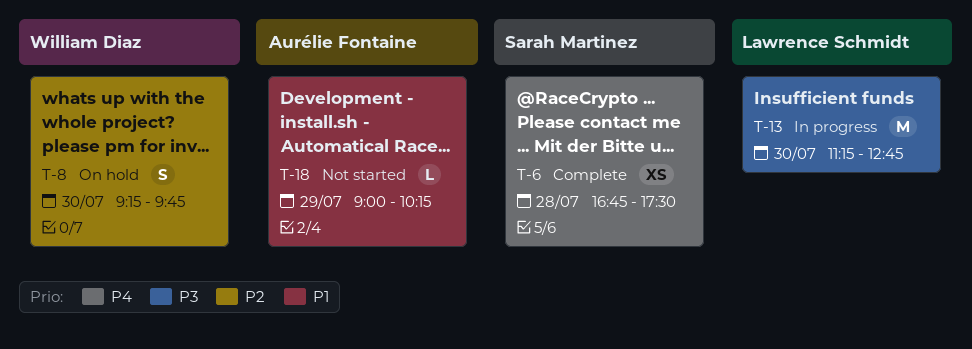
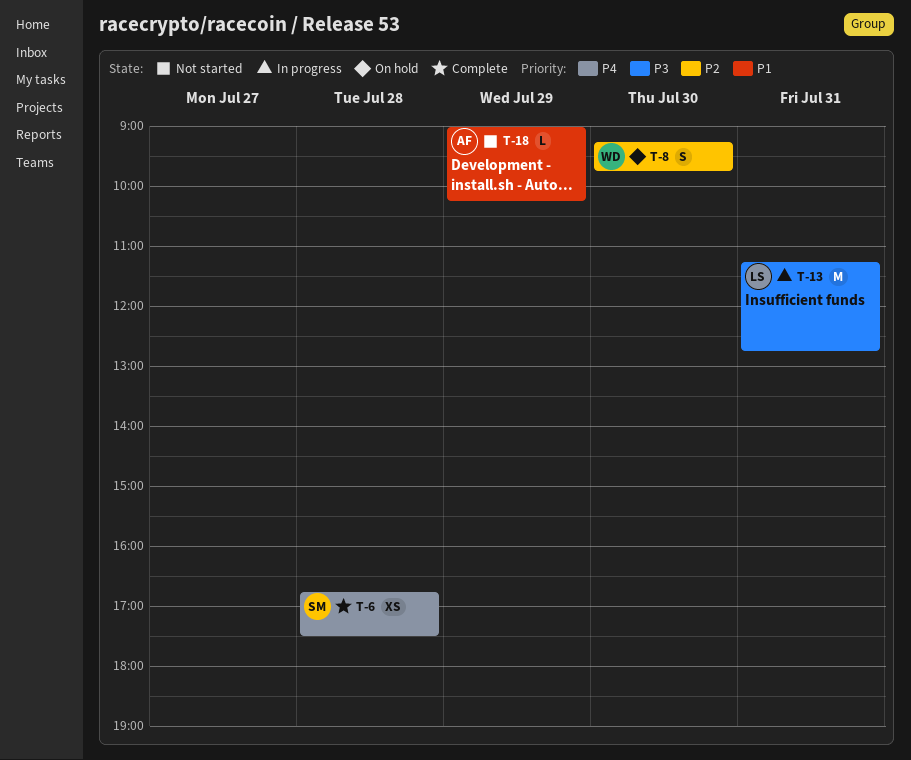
T-13, day: Jul 30 -> Jul 31

